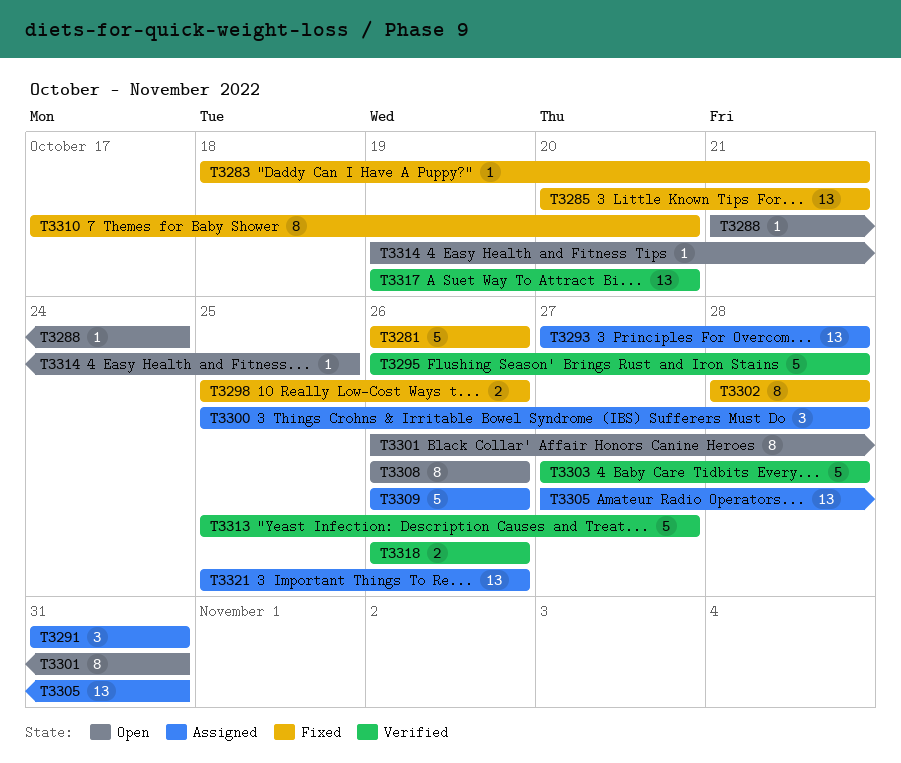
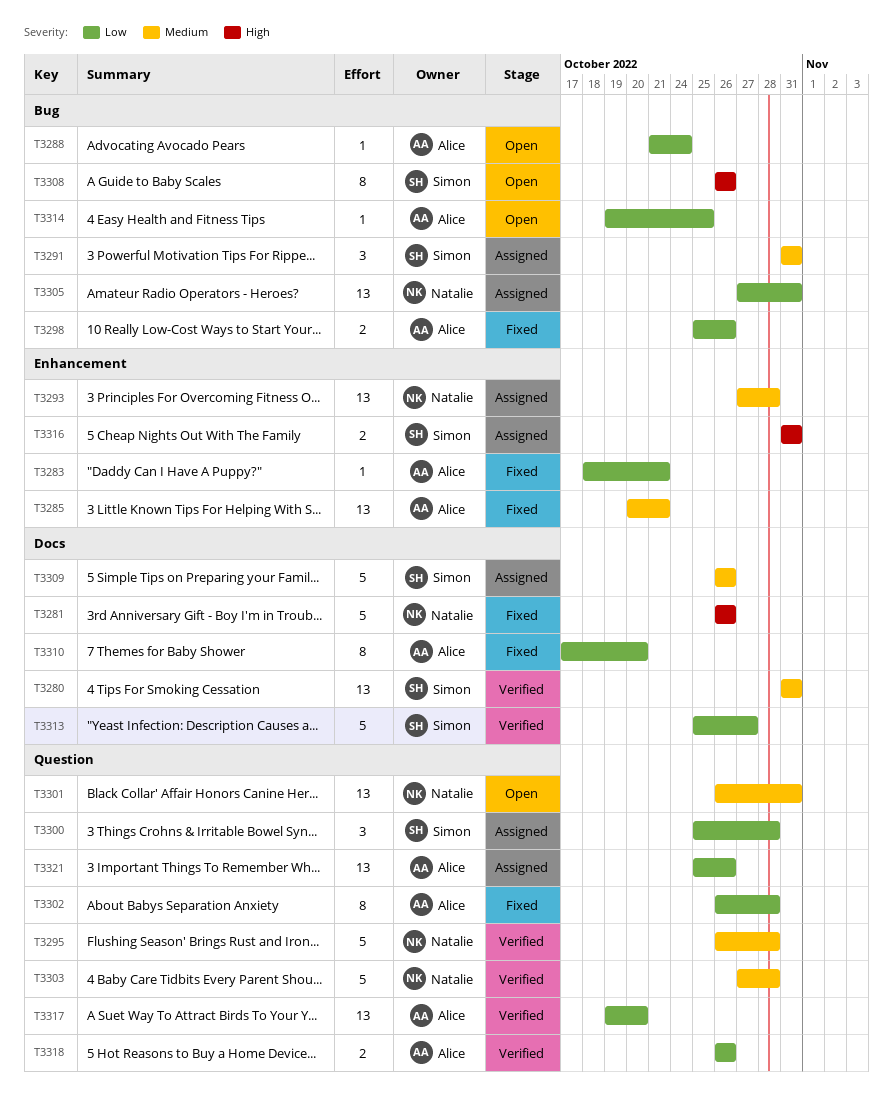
T3280: none -> present
T3301, estimate: 8 -> 13
T3302, start: Oct 28 -> Oct 26
T3316: none -> present

